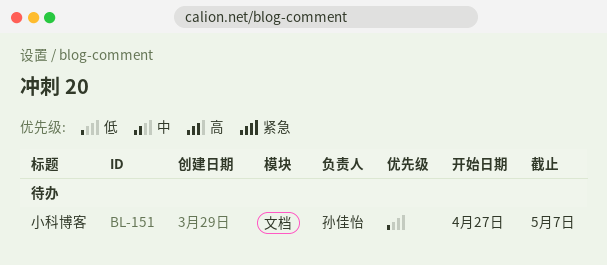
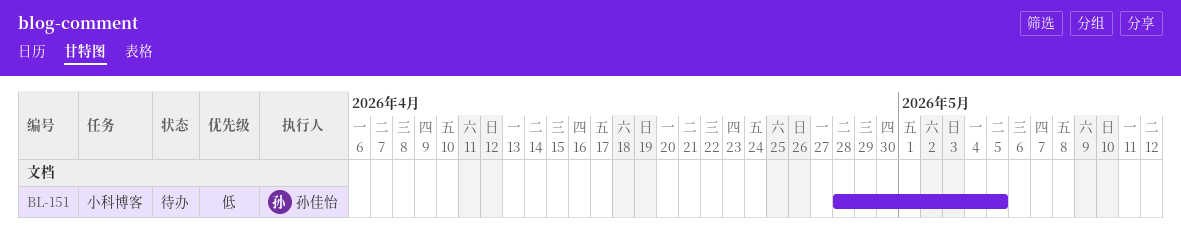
BL-151, start: Apr 27 -> Apr 28
BL-151, due: May 7 -> May 5

